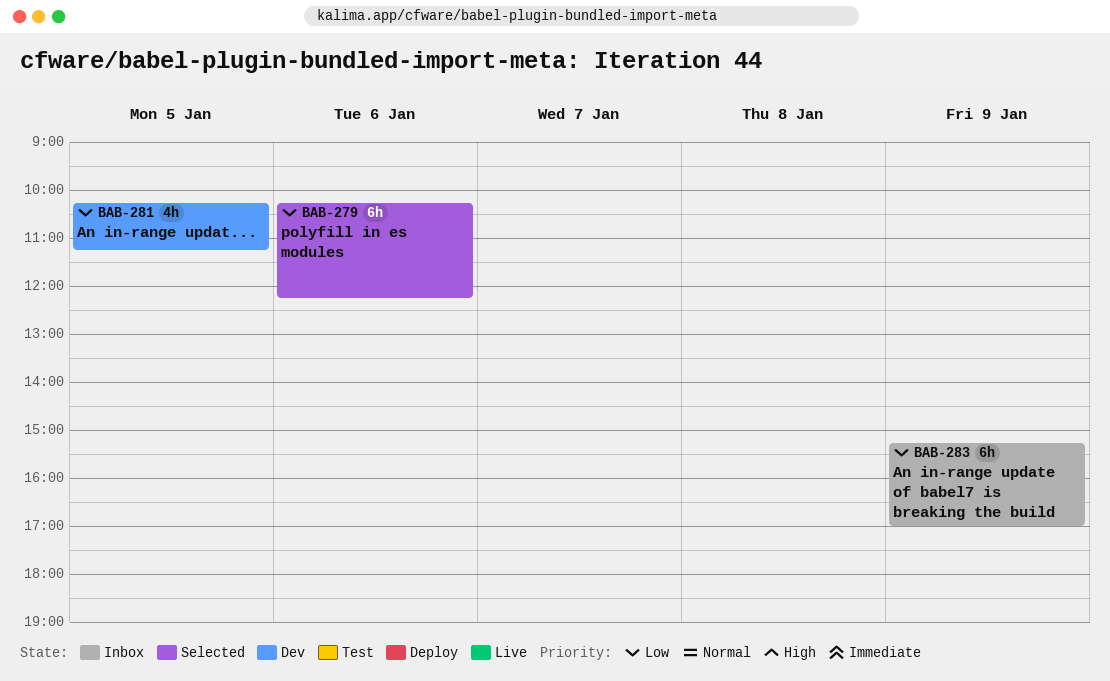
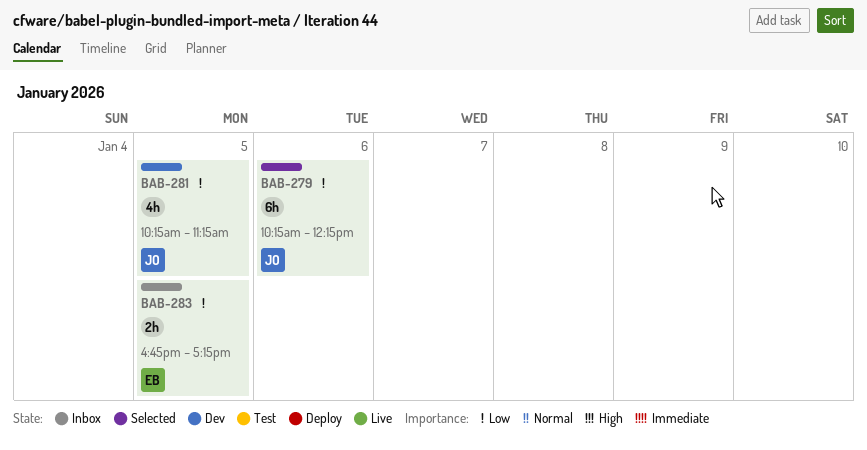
BAB-283, estimate: 6h -> 2h
BAB-283, day: Jan 9 -> Jan 5
BAB-283, begins: 15:15 -> 16:45
BAB-283, ends: 17:00 -> 17:15

